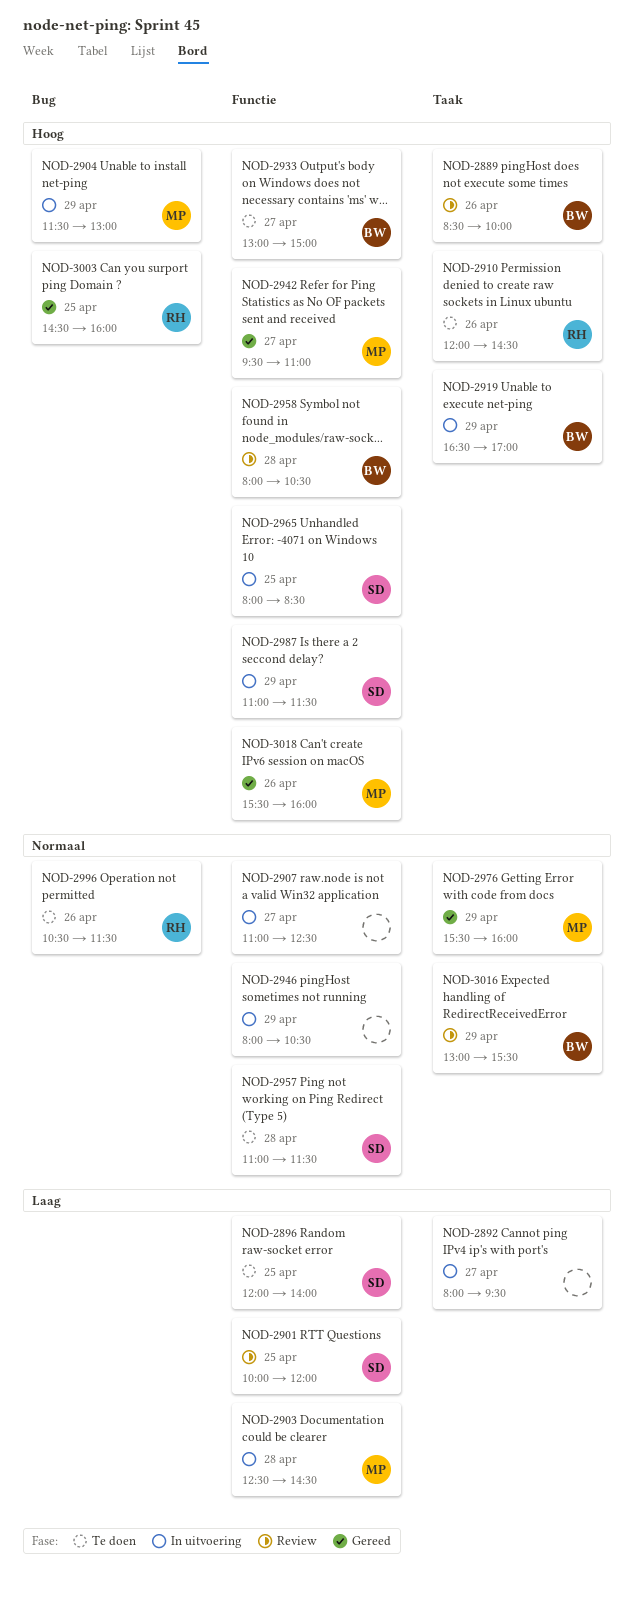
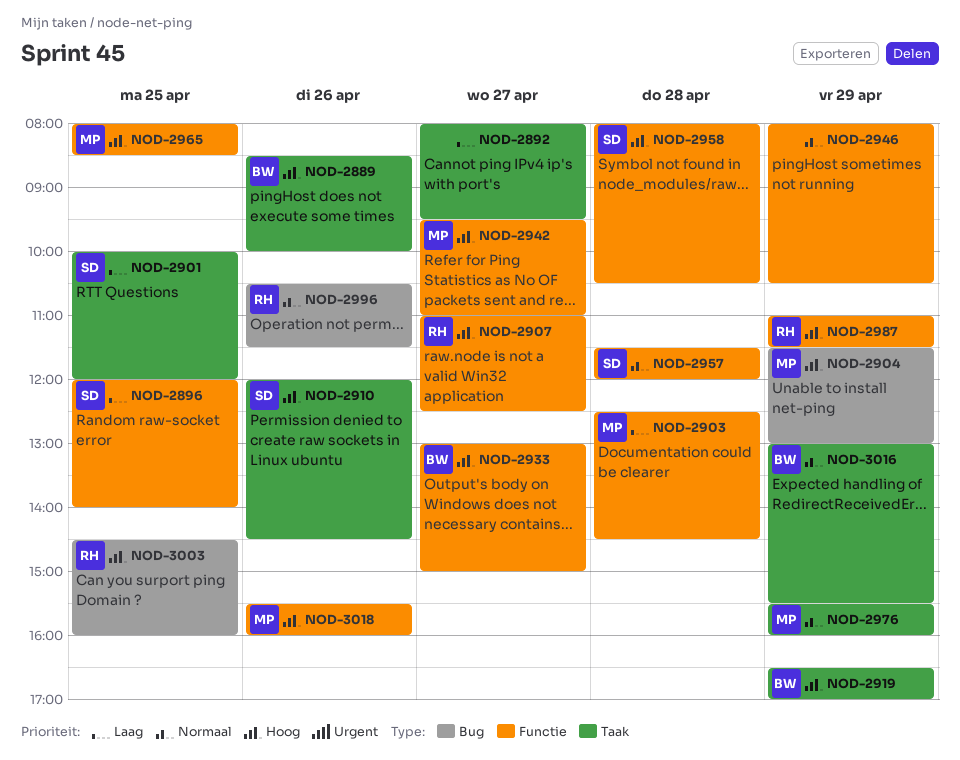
NOD-2901, label: Functie -> Taak
NOD-2907, owner: none -> RH
NOD-2907, priority: Normaal -> Hoog
NOD-2910, owner: RH -> SD
NOD-2957, begins: 11:00 -> 11:30
NOD-2957, ends: 11:30 -> 12:00
NOD-2958, owner: BW -> SD
NOD-2965, owner: SD -> MP
NOD-2987, owner: SD -> RH

